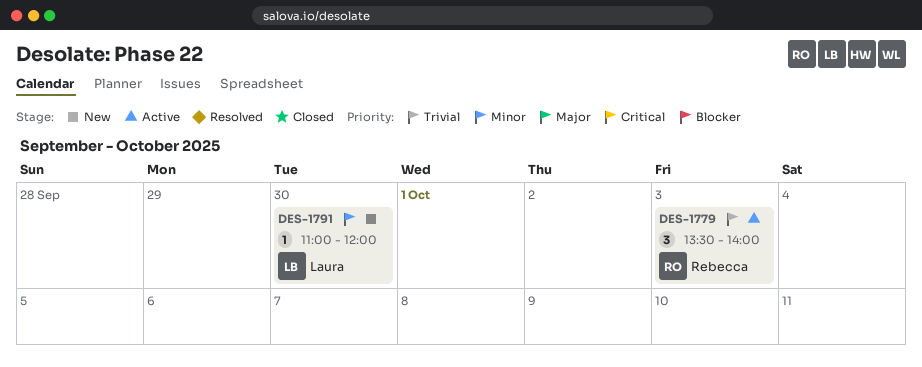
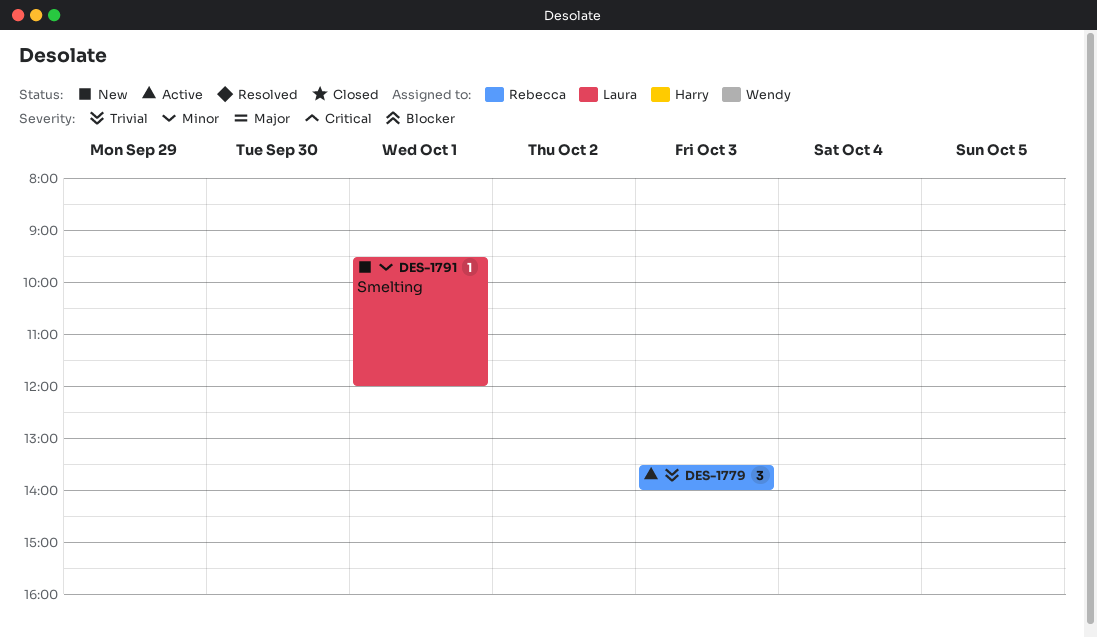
DES-1791, day: Sep 30 -> Oct 1
DES-1791, begins: 11:00 -> 09:30

